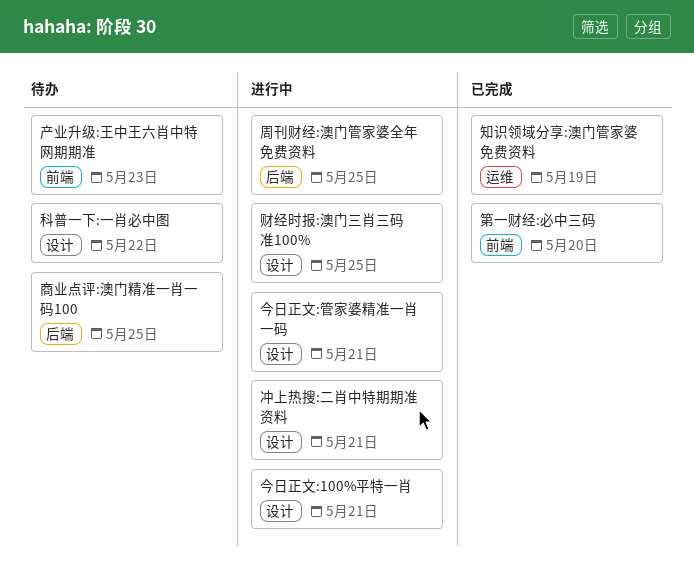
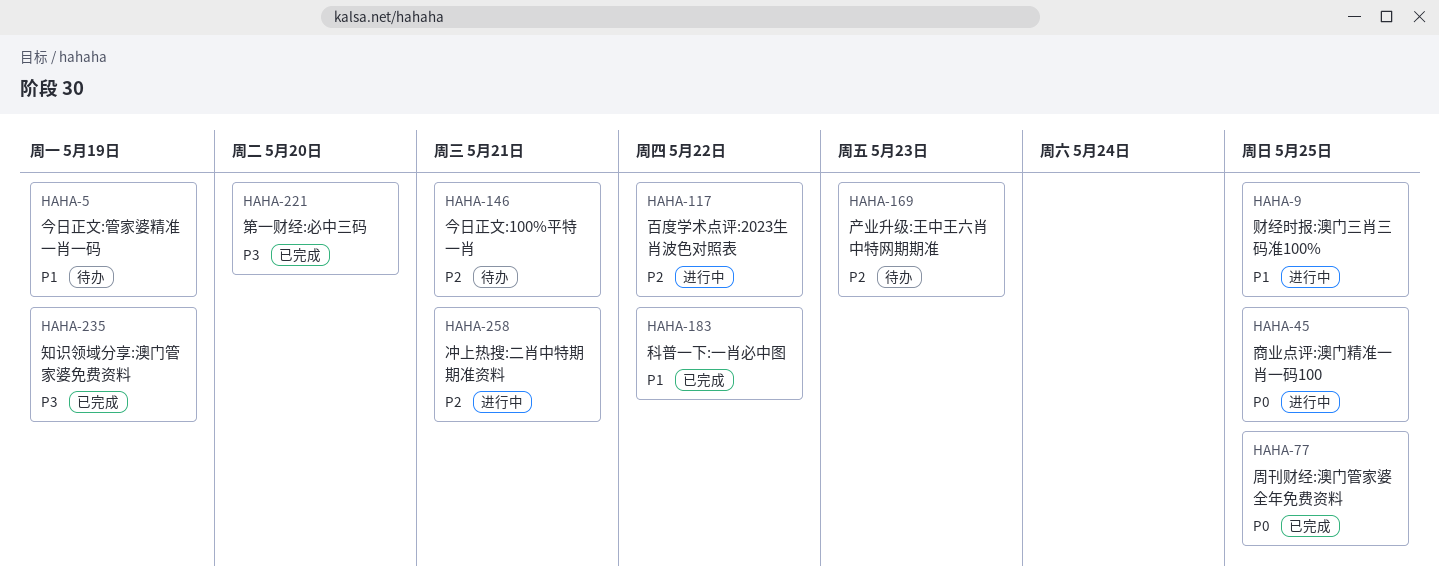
今日正文:100%平特一肖, status: 进行中 -> 待办
今日正文:管家婆精准一肖一码, status: 进行中 -> 待办
今日正文:管家婆精准一肖一码, due: May 21 -> May 19
周刊财经:澳门管家婆全年免费资料, status: 进行中 -> 已完成
商业点评:澳门精准一肖一码100, status: 待办 -> 进行中
百度学术点评:2023生肖波色对照表: none -> present
科普一下:一肖必中图, status: 待办 -> 已完成

